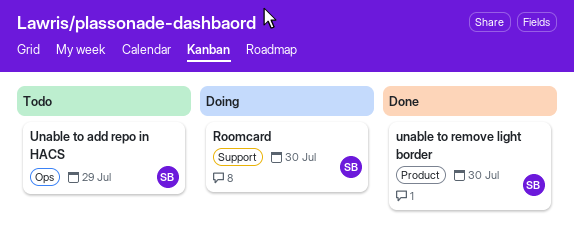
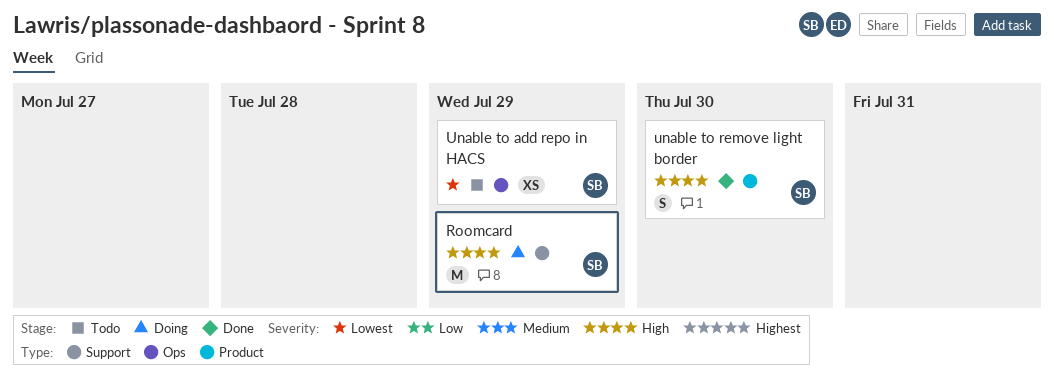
Roomcard, due: Jul 30 -> Jul 29

